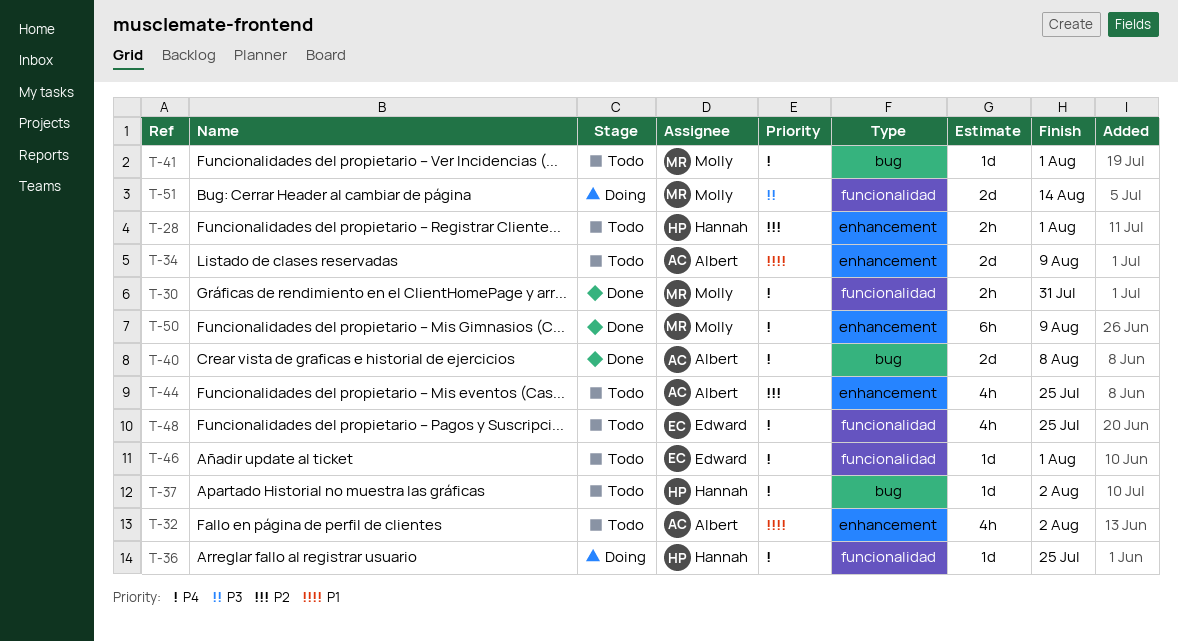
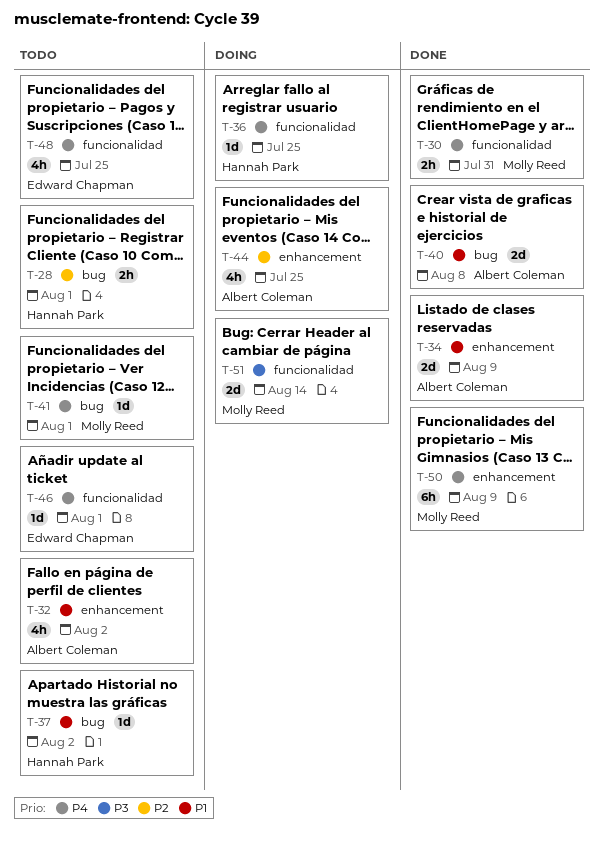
T-28, label: enhancement -> bug
T-34, status: Todo -> Done
T-37, priority: P4 -> P1
T-40, priority: P4 -> P1
T-44, status: Todo -> Doing

